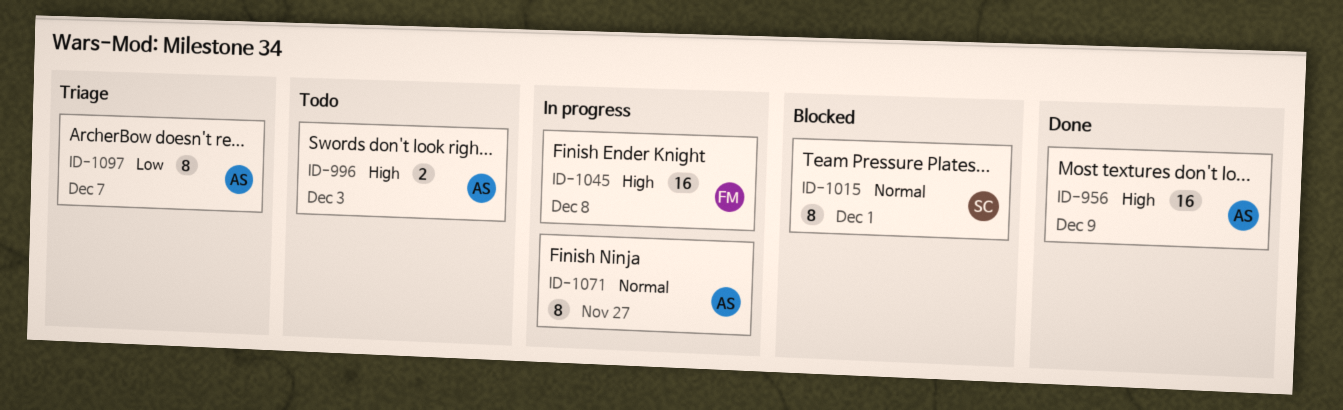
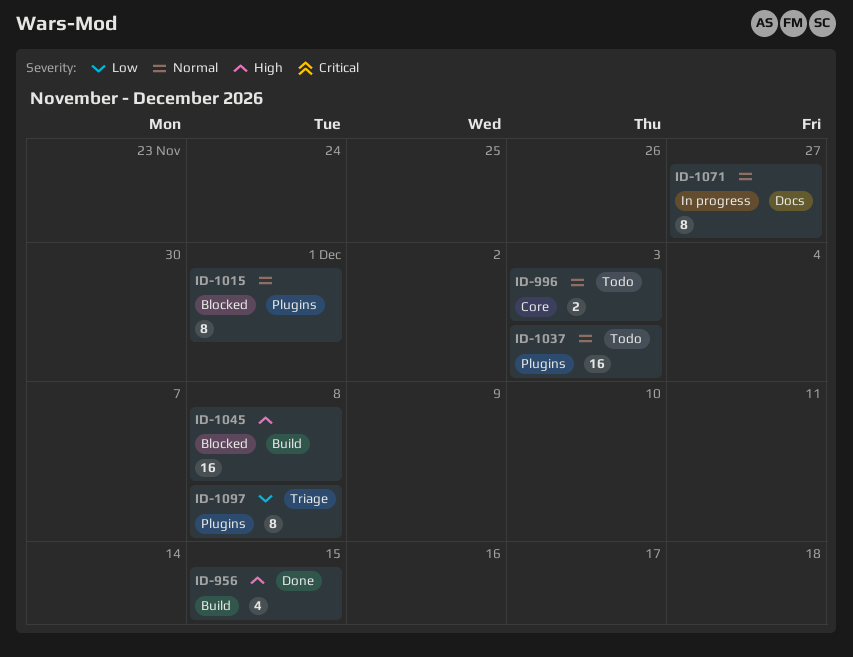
ID-956, estimate: 16 -> 4
ID-956, due: Dec 9 -> Dec 15
ID-996, priority: High -> Normal
ID-1037: none -> present
ID-1045, status: In progress -> Blocked
ID-1097, due: Dec 7 -> Dec 8

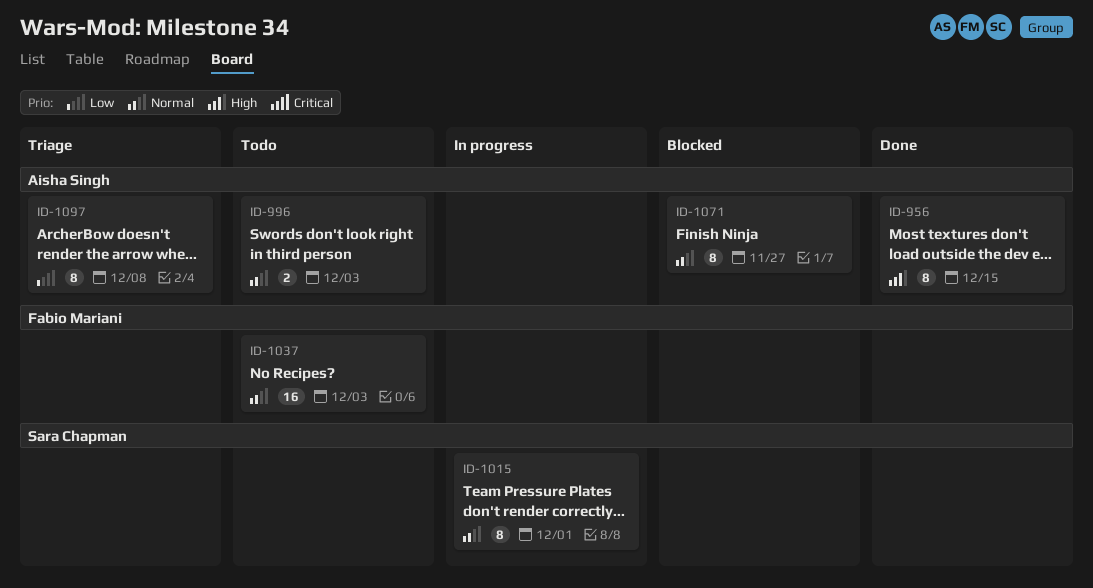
ID-956, estimate: 4 -> 8
ID-1015, status: Blocked -> In progress
ID-1045: present -> none
ID-1071, status: In progress -> Blocked

